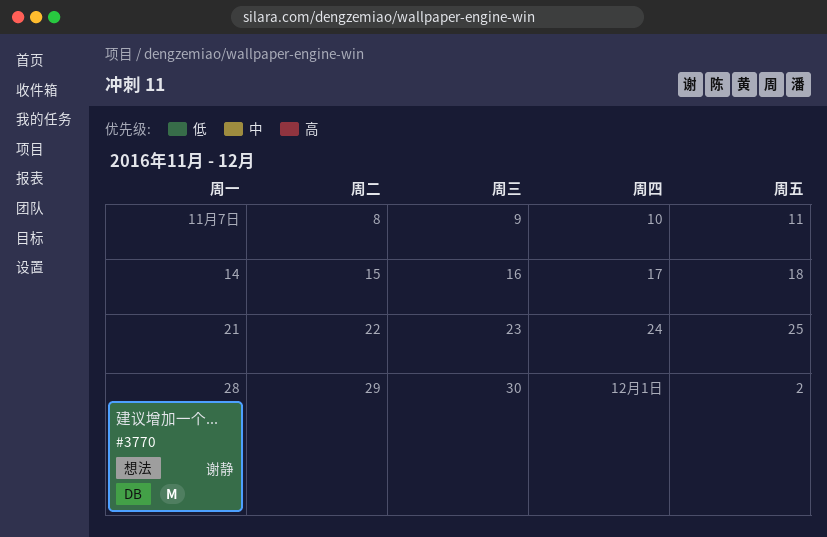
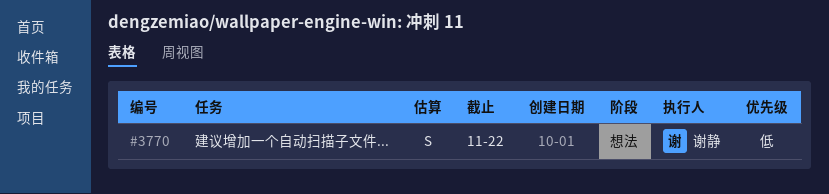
#3770, estimate: M -> S
#3770, due: Nov 28 -> Nov 22

